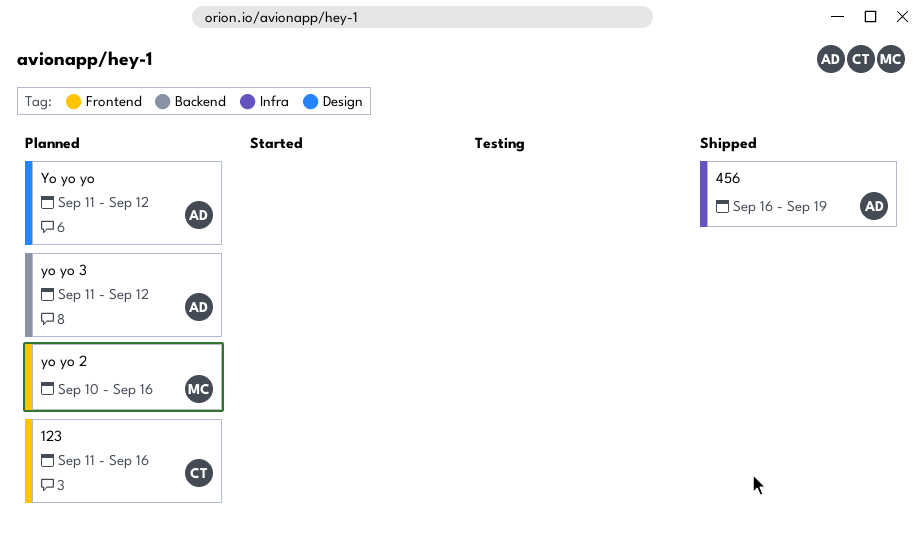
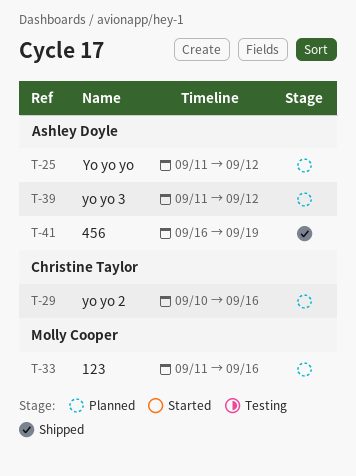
123, owner: Christine Taylor -> Molly Cooper
yo yo 2, owner: Molly Cooper -> Christine Taylor

